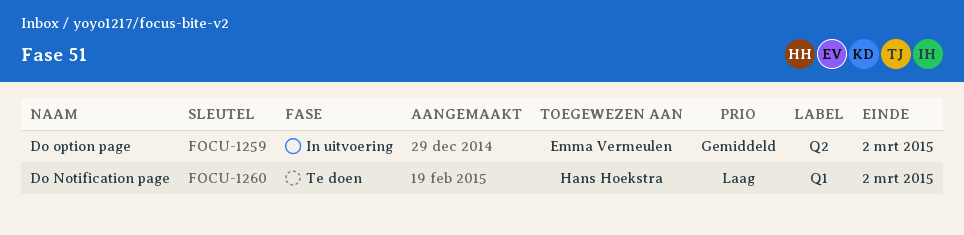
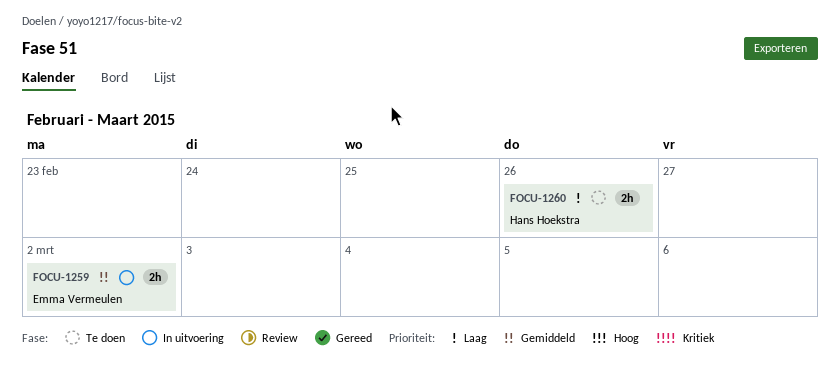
FOCU-1260, due: Mar 2 -> Feb 26

